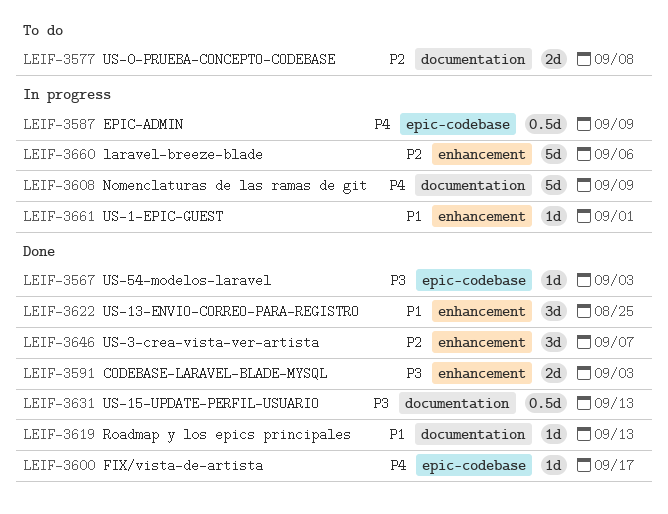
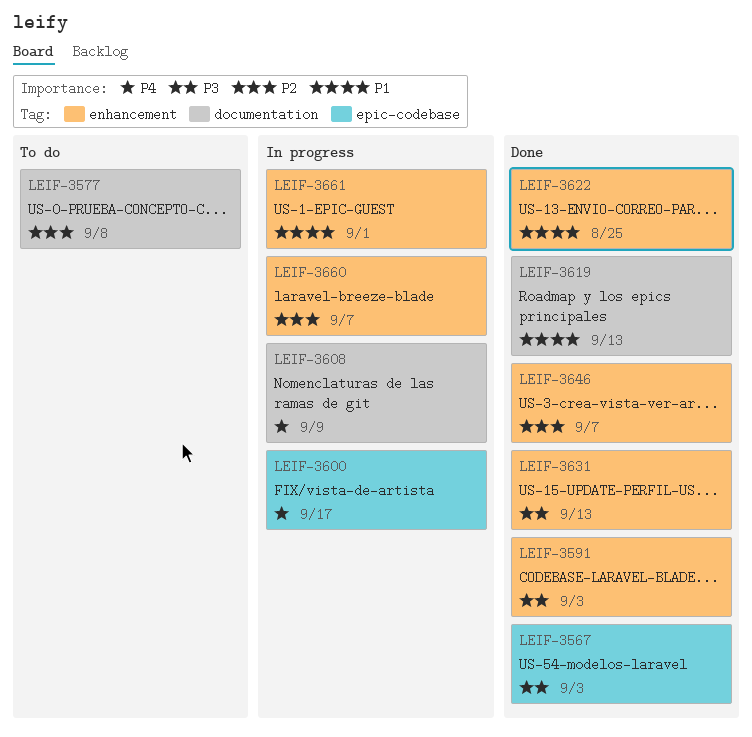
LEIF-3587: present -> none
LEIF-3600, status: Done -> In progress
LEIF-3631, label: documentation -> enhancement
LEIF-3660, due: Sep 6 -> Sep 7

